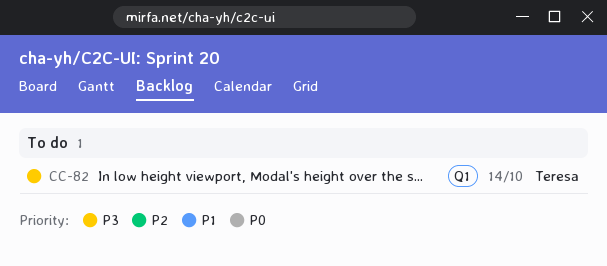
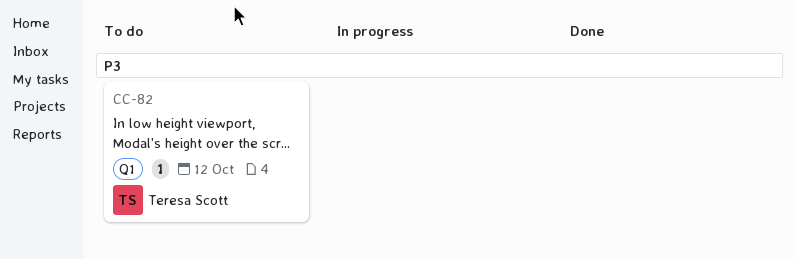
CC-82, due: Oct 14 -> Oct 12

